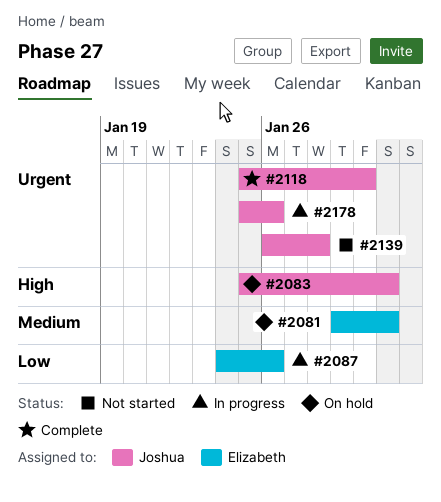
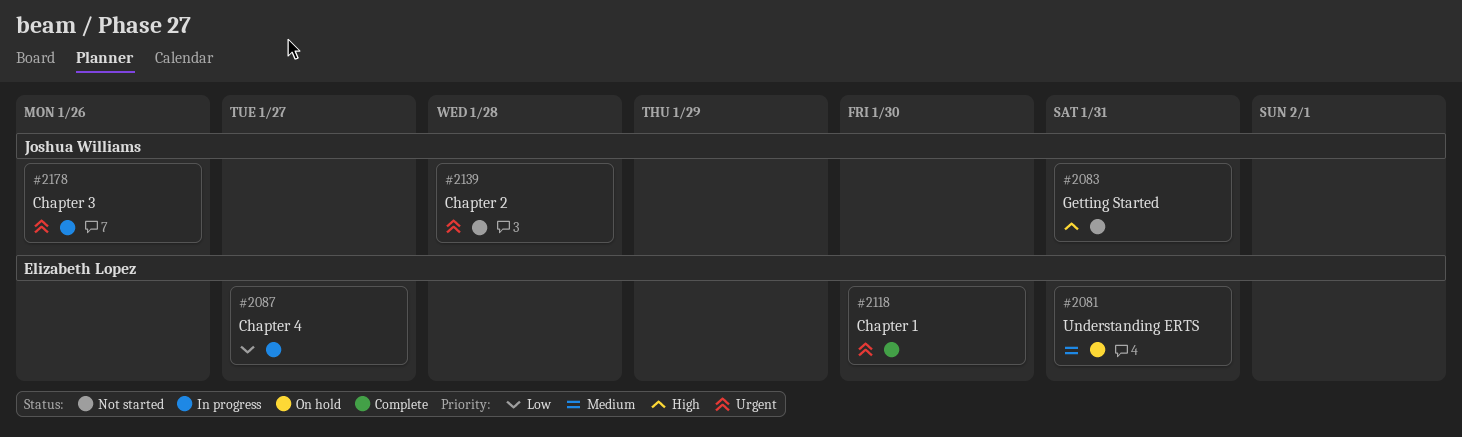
#2083, status: On hold -> Not started
#2087, due: Jan 26 -> Jan 27
#2118, owner: Joshua Williams -> Elizabeth Lopez

